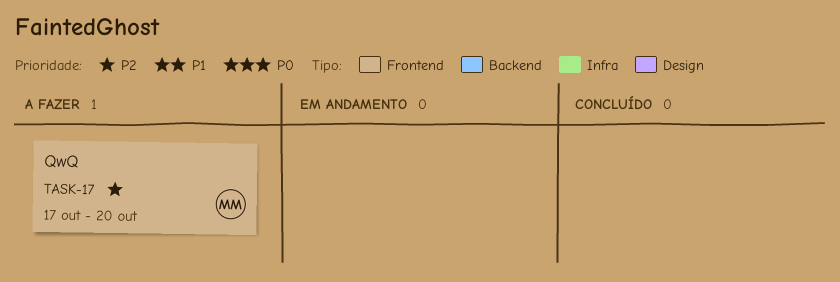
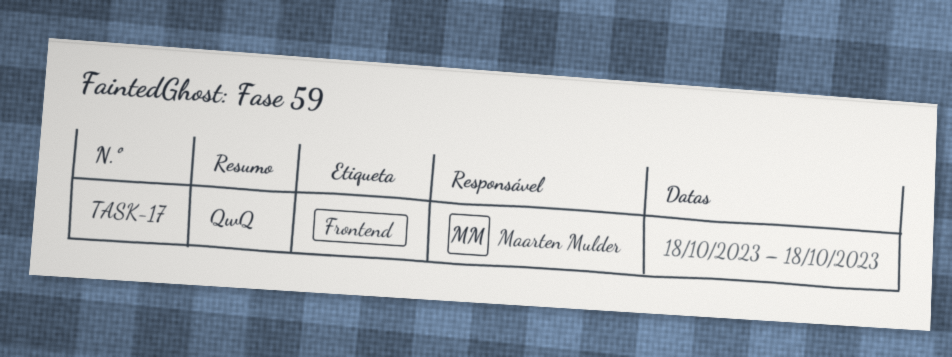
TASK-17, start: Oct 17 -> Oct 18
TASK-17, due: Oct 20 -> Oct 18

